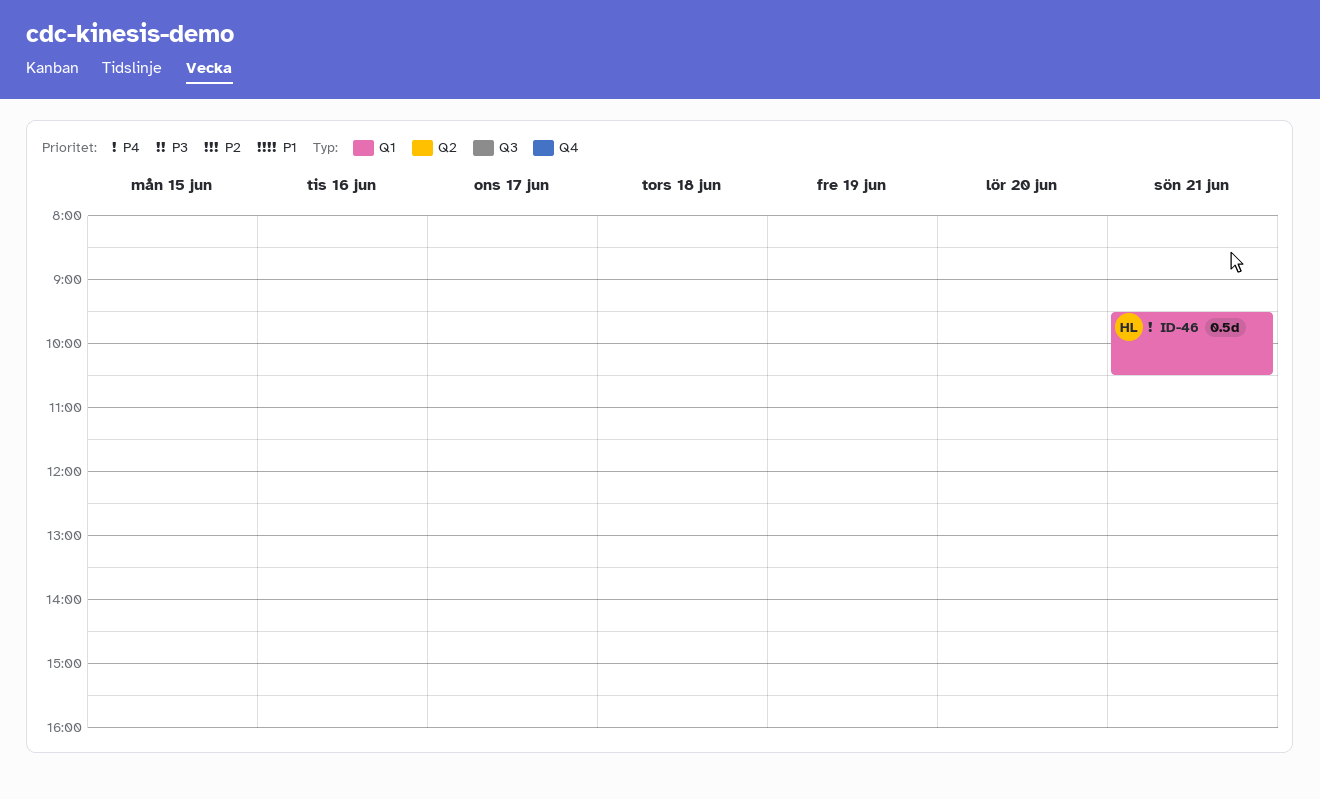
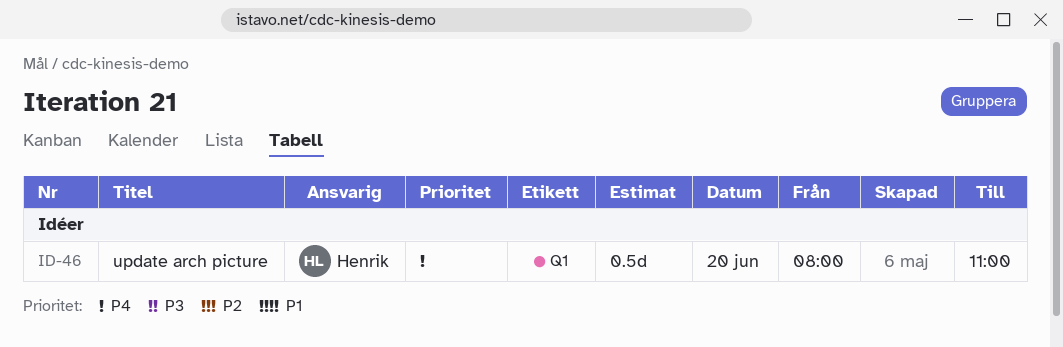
ID-46, day: Jun 21 -> Jun 20
ID-46, begins: 09:30 -> 08:00
ID-46, ends: 10:30 -> 11:00

